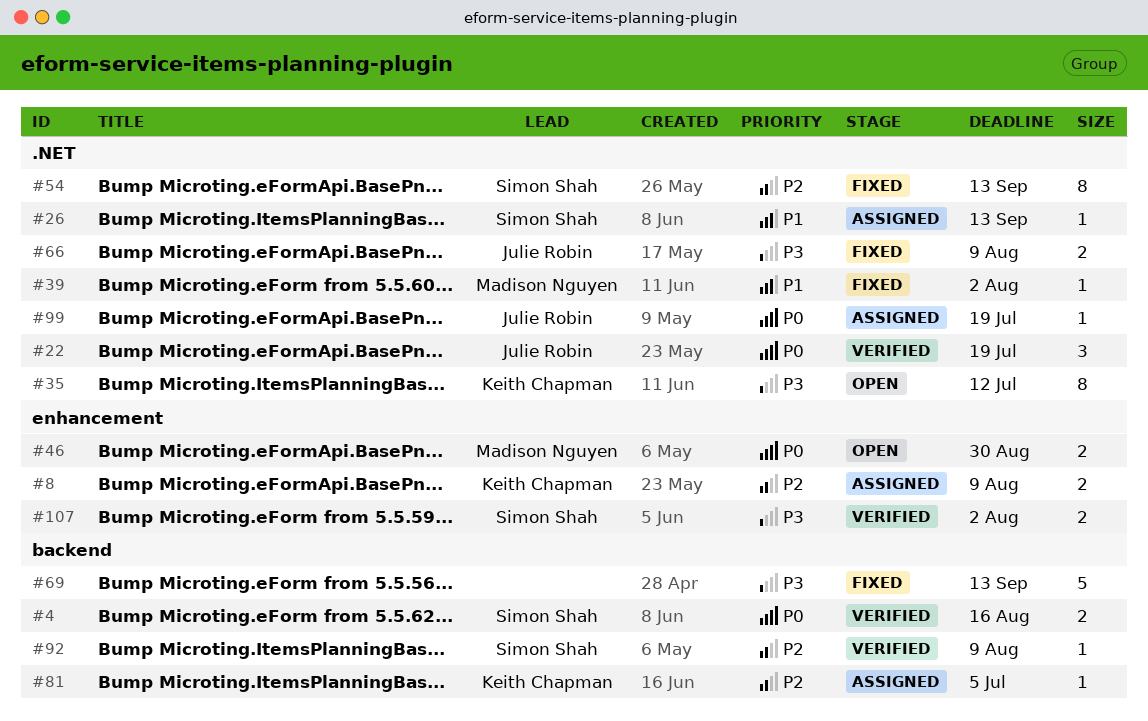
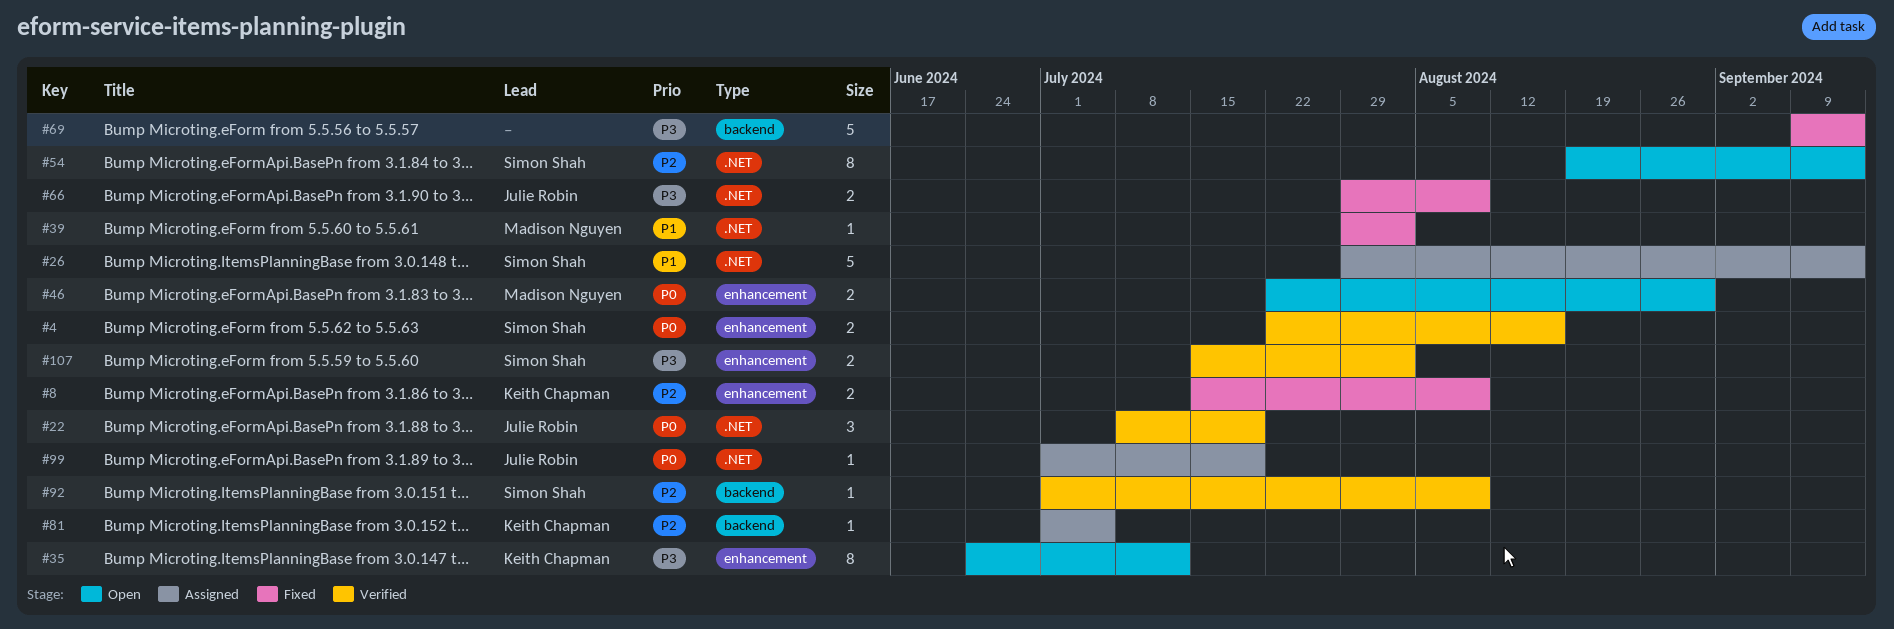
#4, label: backend -> enhancement
#8, status: Assigned -> Fixed
#26, estimate: 1 -> 5
#35, label: .NET -> enhancement
#54, status: Fixed -> Open

